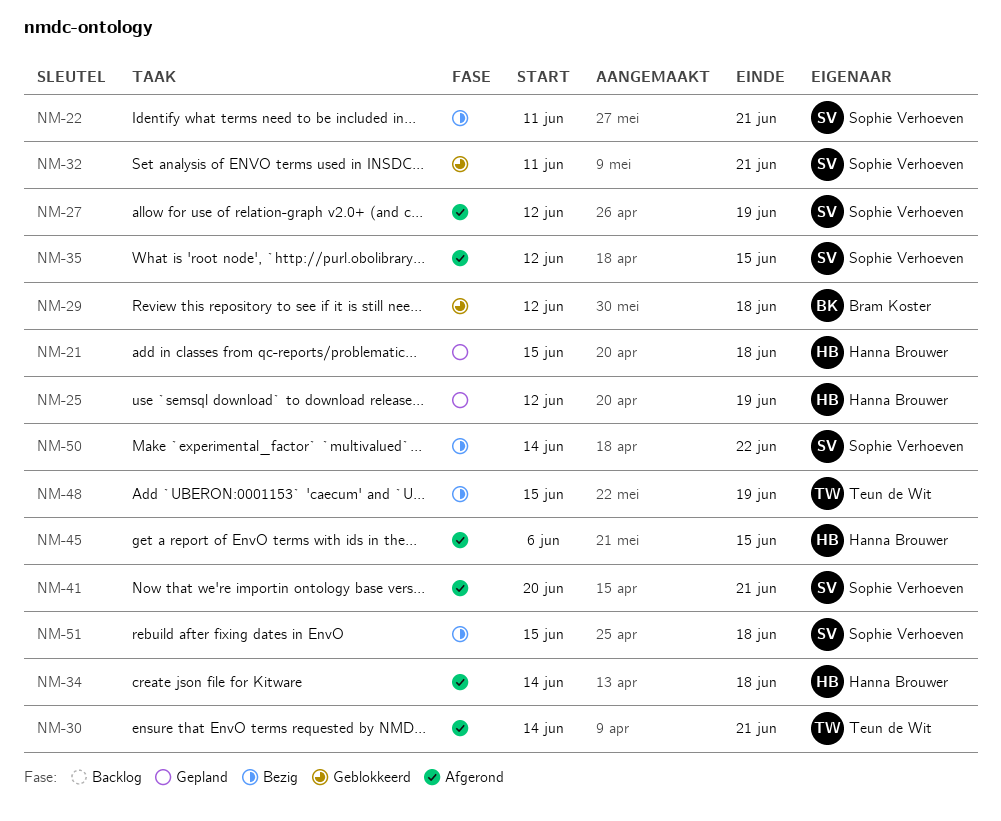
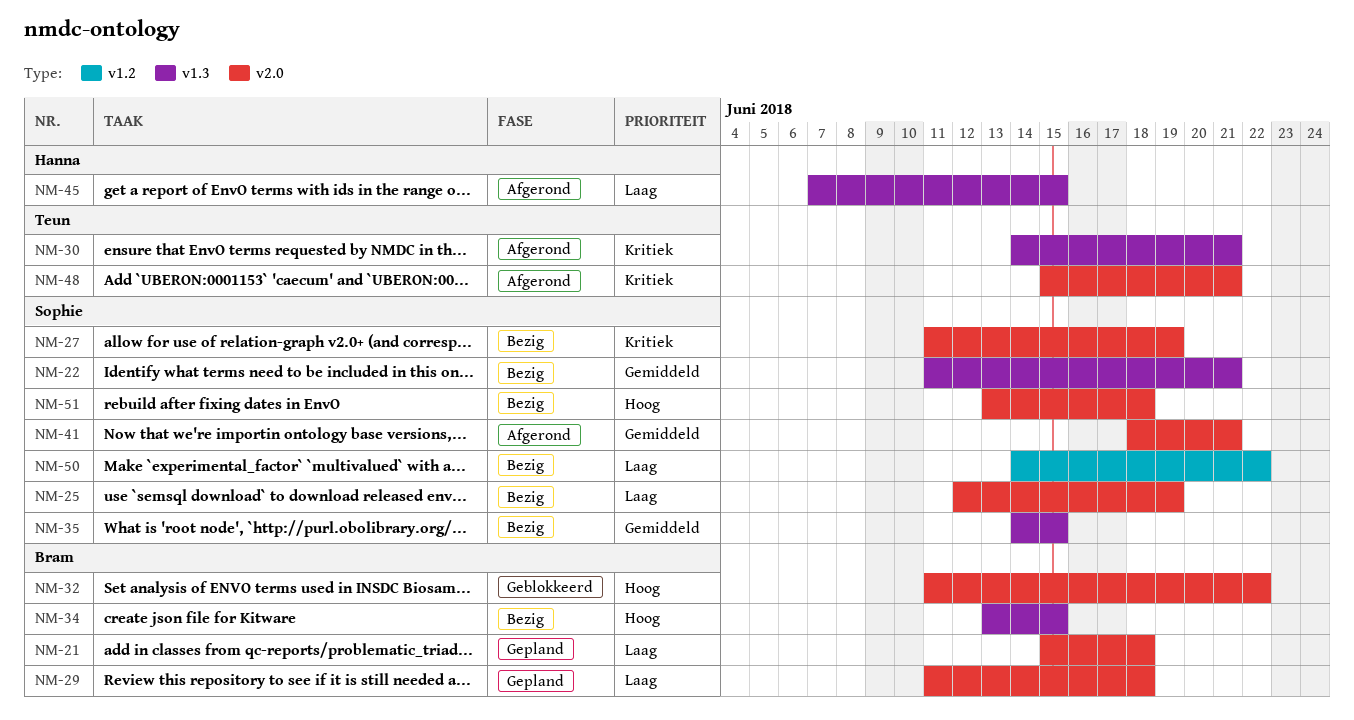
NM-21, owner: Hanna Brouwer -> Bram Koster
NM-25, status: Gepland -> Bezig
NM-25, owner: Hanna Brouwer -> Sophie Verhoeven
NM-27, status: Afgerond -> Bezig
NM-27, start: Jun 12 -> Jun 11
NM-29, status: Geblokkeerd -> Gepland
NM-29, start: Jun 12 -> Jun 11
NM-32, owner: Sophie Verhoeven -> Bram Koster
NM-32, due: Jun 21 -> Jun 22
NM-34, status: Afgerond -> Bezig
NM-34, owner: Hanna Brouwer -> Bram Koster
NM-34, start: Jun 14 -> Jun 13
NM-34, due: Jun 18 -> Jun 15
NM-35, status: Afgerond -> Bezig
NM-35, start: Jun 12 -> Jun 14
NM-41, start: Jun 20 -> Jun 18
NM-45, start: Jun 6 -> Jun 7
NM-48, status: Bezig -> Afgerond
NM-48, due: Jun 19 -> Jun 21
NM-51, start: Jun 15 -> Jun 13

